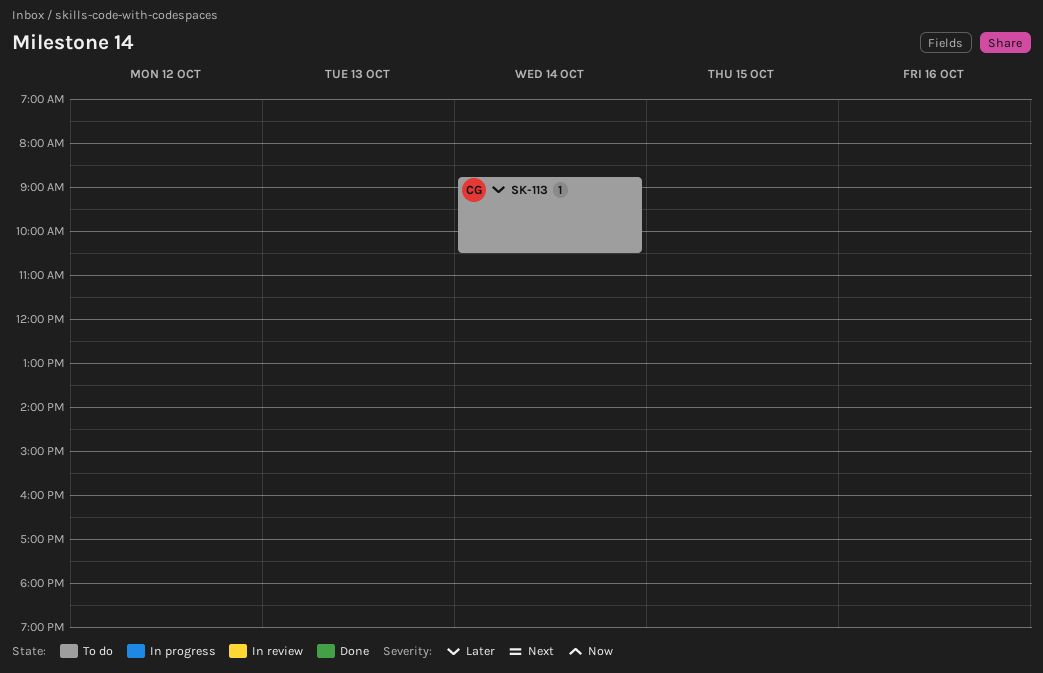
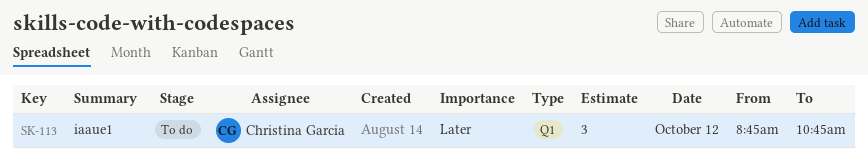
SK-113, estimate: 1 -> 3
SK-113, day: Oct 14 -> Oct 12
SK-113, ends: 10:30 -> 10:45

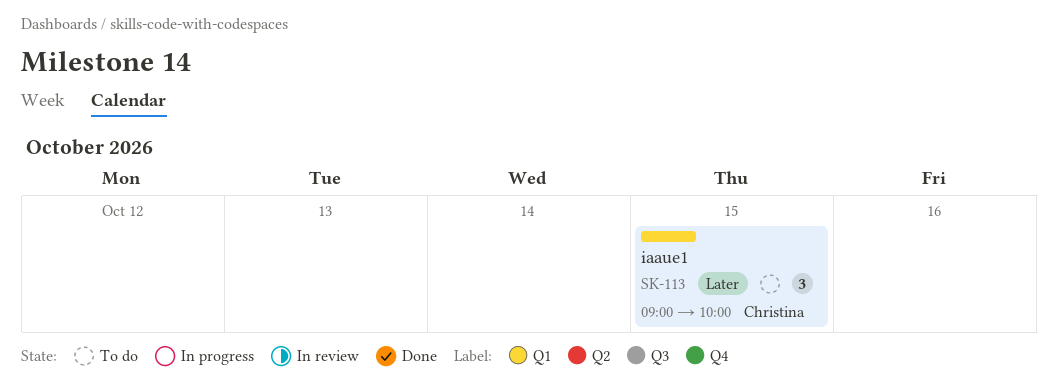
SK-113, day: Oct 12 -> Oct 15
SK-113, begins: 08:45 -> 09:00
SK-113, ends: 10:45 -> 10:00

